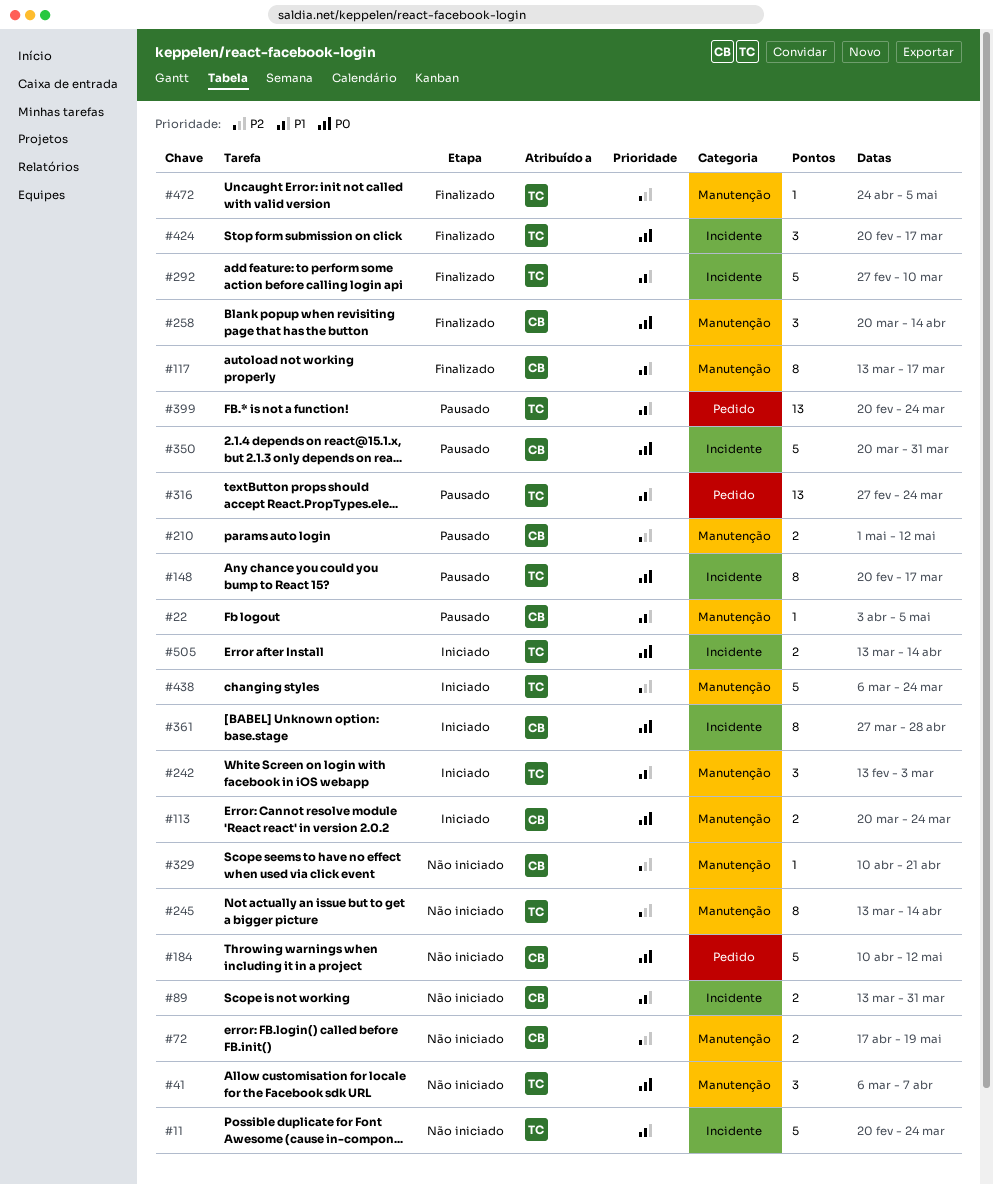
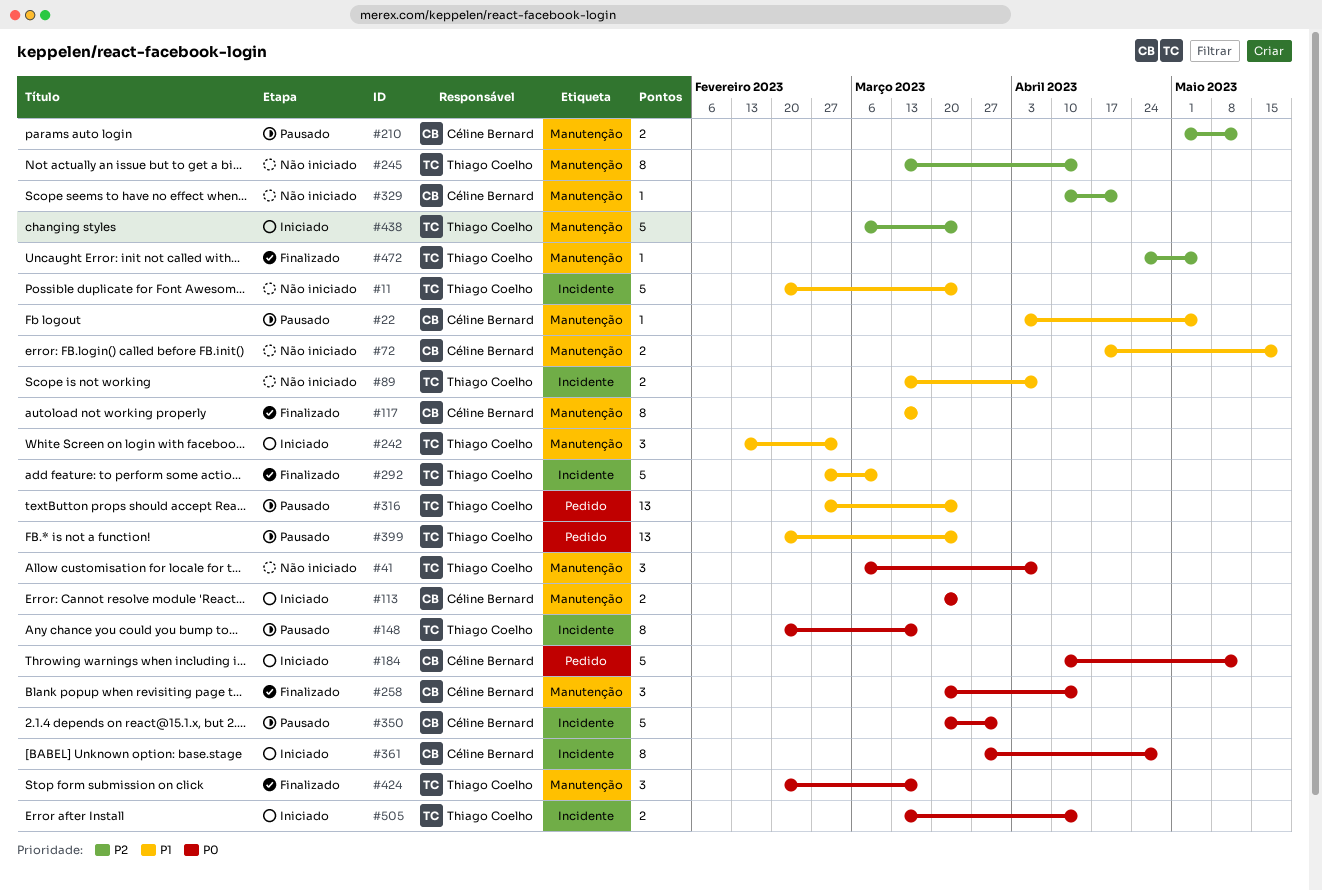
#72, priority: P2 -> P1
#89, owner: Céline Bernard -> Thiago Coelho
#89, due: Mar 31 -> Apr 7
#184, status: Não iniciado -> Iniciado
#424, label: Incidente -> Manutenção

